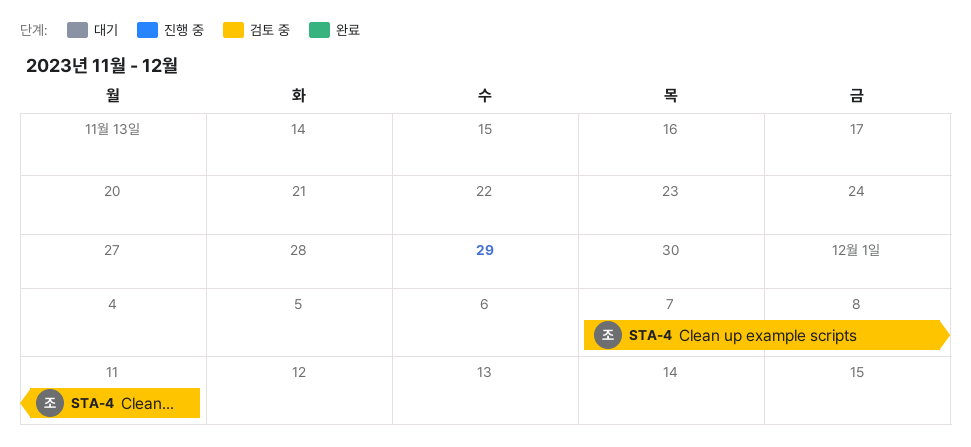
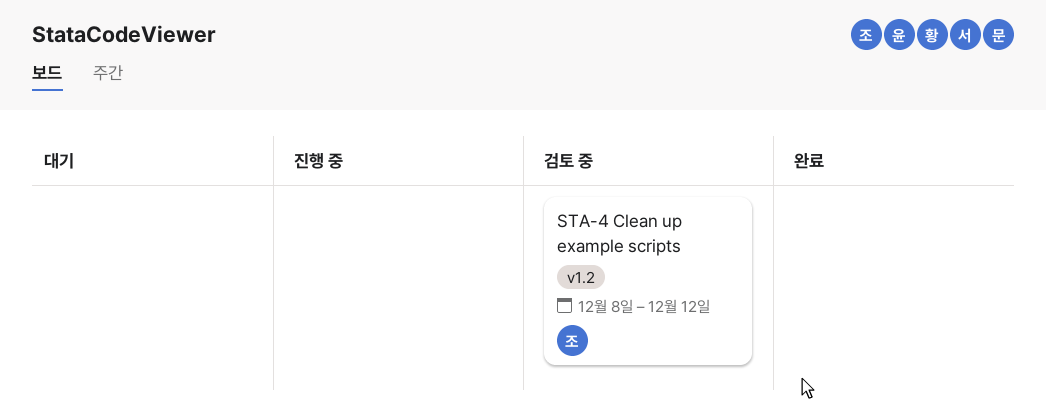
STA-4, start: Dec 7 -> Dec 8
STA-4, due: Dec 11 -> Dec 12

